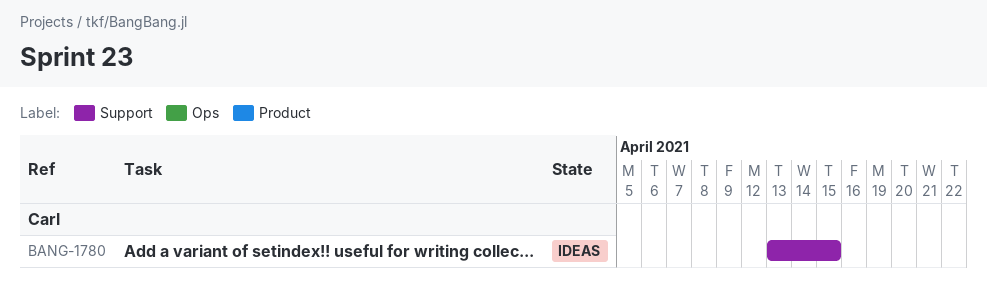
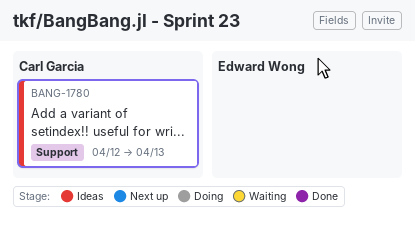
BANG-1780, start: Apr 13 -> Apr 12
BANG-1780, due: Apr 15 -> Apr 13

